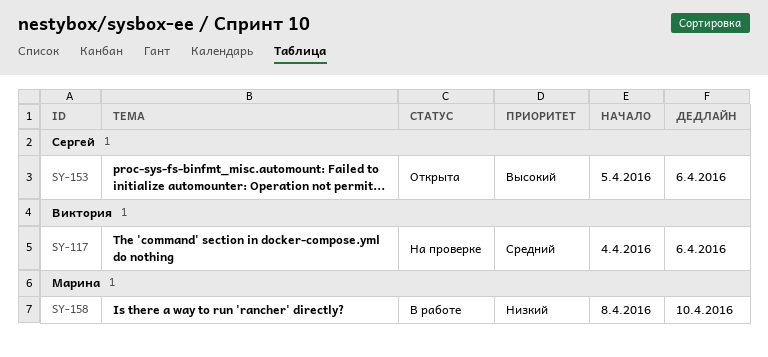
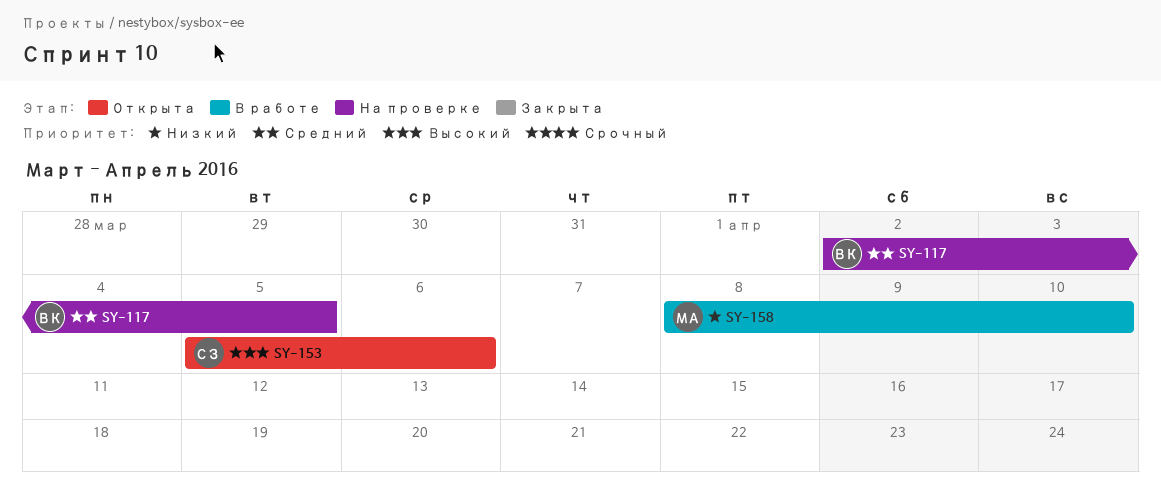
SY-117, start: Apr 4 -> Apr 2
SY-117, due: Apr 6 -> Apr 5

